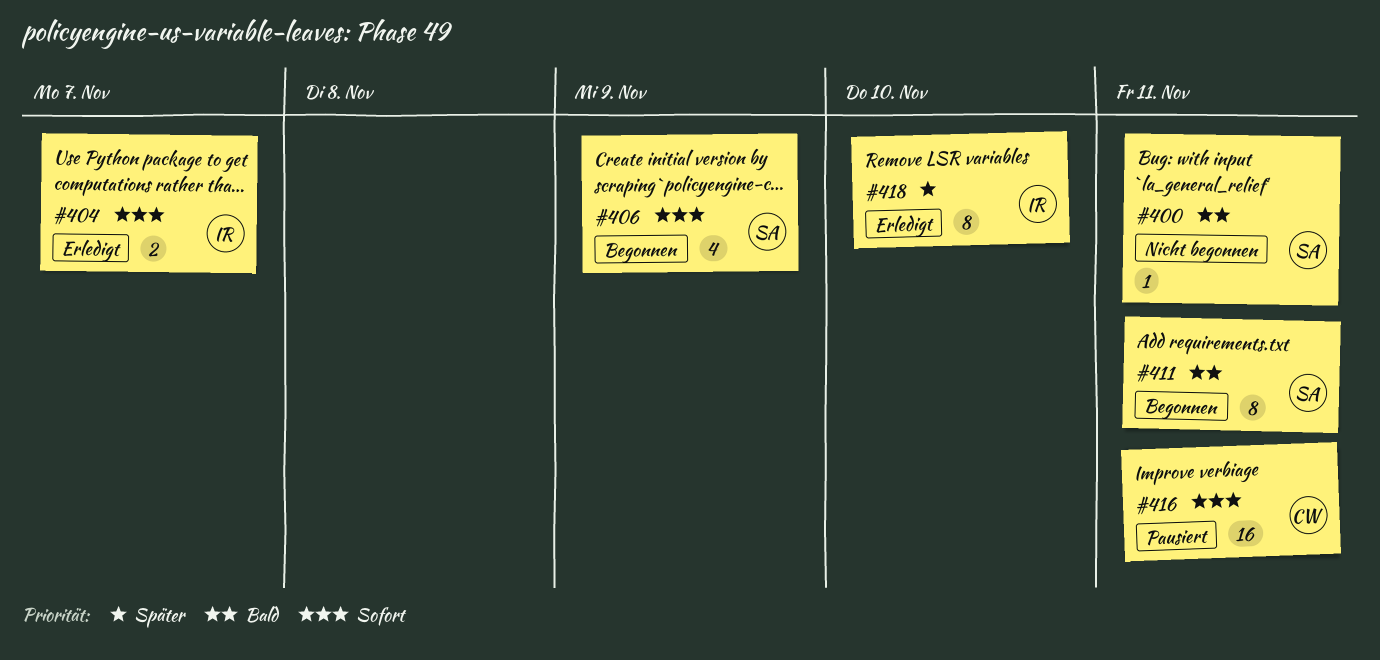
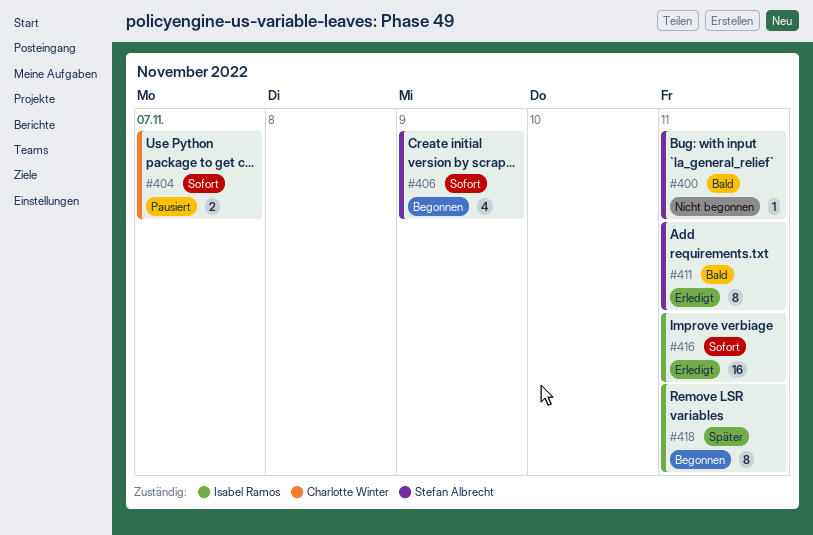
#404, status: Erledigt -> Pausiert
#404, owner: Isabel Ramos -> Charlotte Winter
#411, status: Begonnen -> Erledigt
#416, status: Pausiert -> Erledigt
#416, owner: Charlotte Winter -> Isabel Ramos
#418, status: Erledigt -> Begonnen
#418, due: Nov 10 -> Nov 11

